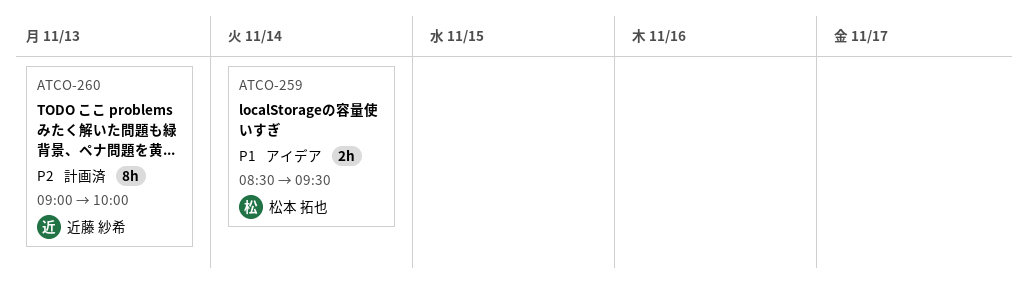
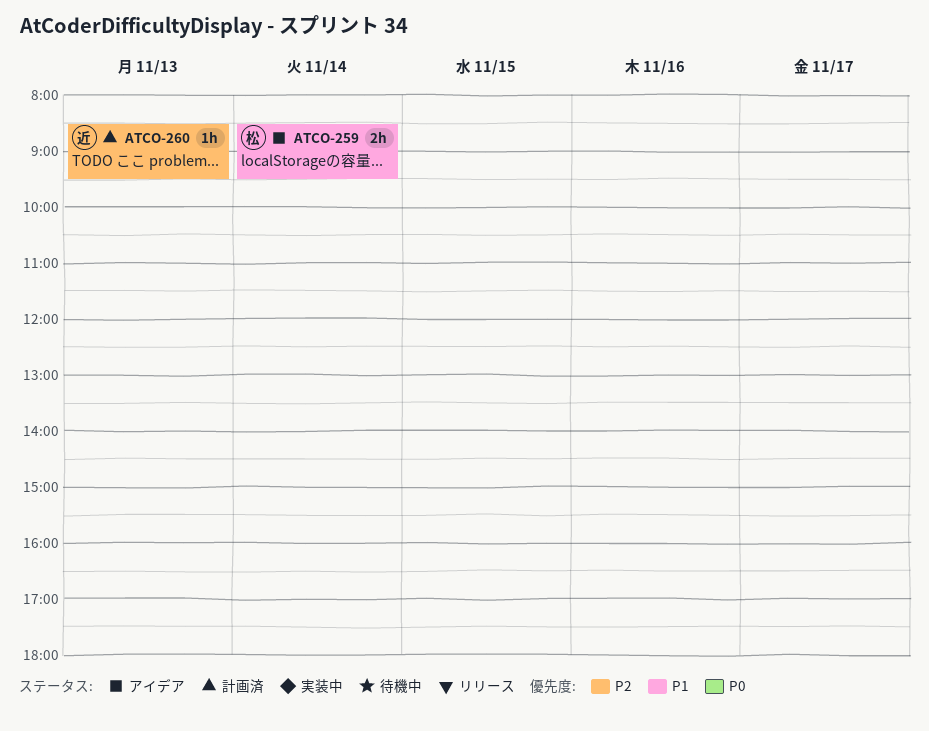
ATCO-260, estimate: 8h -> 1h
ATCO-260, begins: 09:00 -> 08:30
ATCO-260, ends: 10:00 -> 09:30

